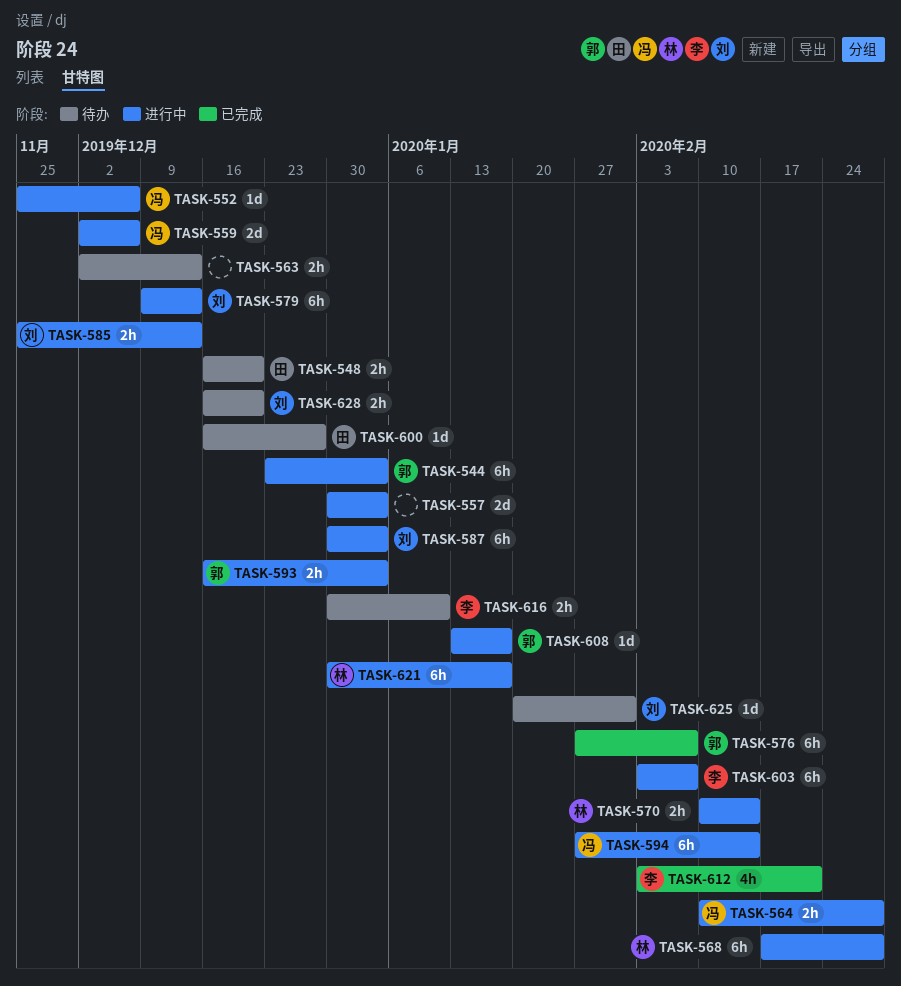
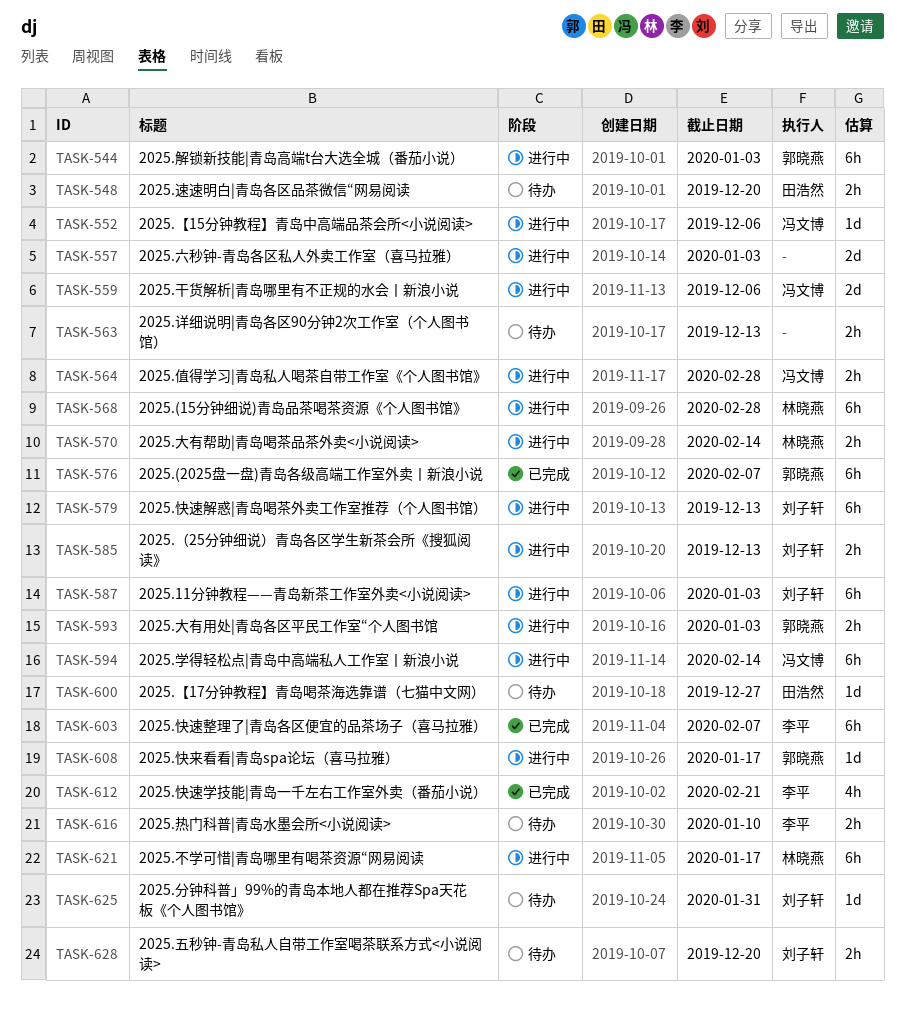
TASK-603, status: 进行中 -> 已完成

